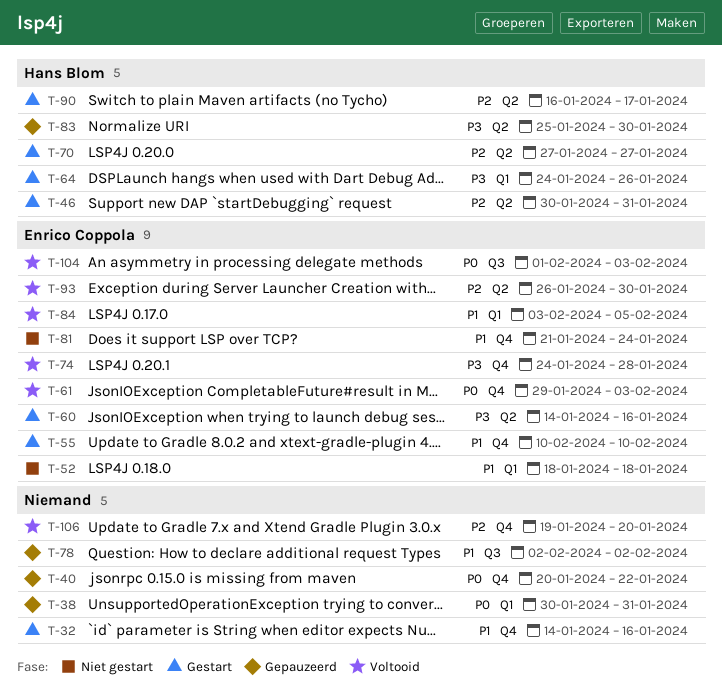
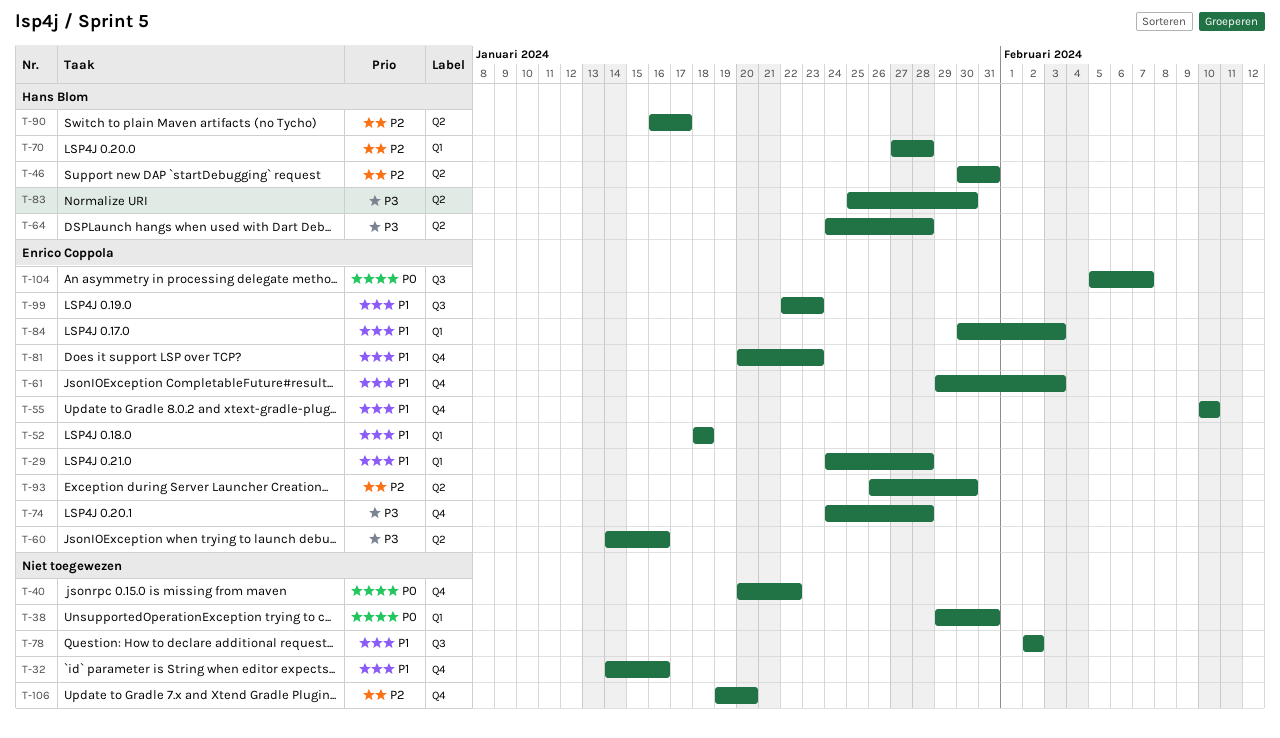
T-29: none -> present
T-38, start: Jan 30 -> Jan 29
T-61, priority: P0 -> P1
T-64, label: Q1 -> Q2
T-64, due: Jan 26 -> Jan 28
T-70, label: Q2 -> Q1
T-70, due: Jan 27 -> Jan 28
T-81, start: Jan 21 -> Jan 20
T-81, due: Jan 24 -> Jan 23
T-84, start: Feb 3 -> Jan 30
T-84, due: Feb 5 -> Feb 3
T-99: none -> present
T-104, start: Feb 1 -> Feb 5
T-104, due: Feb 3 -> Feb 7

